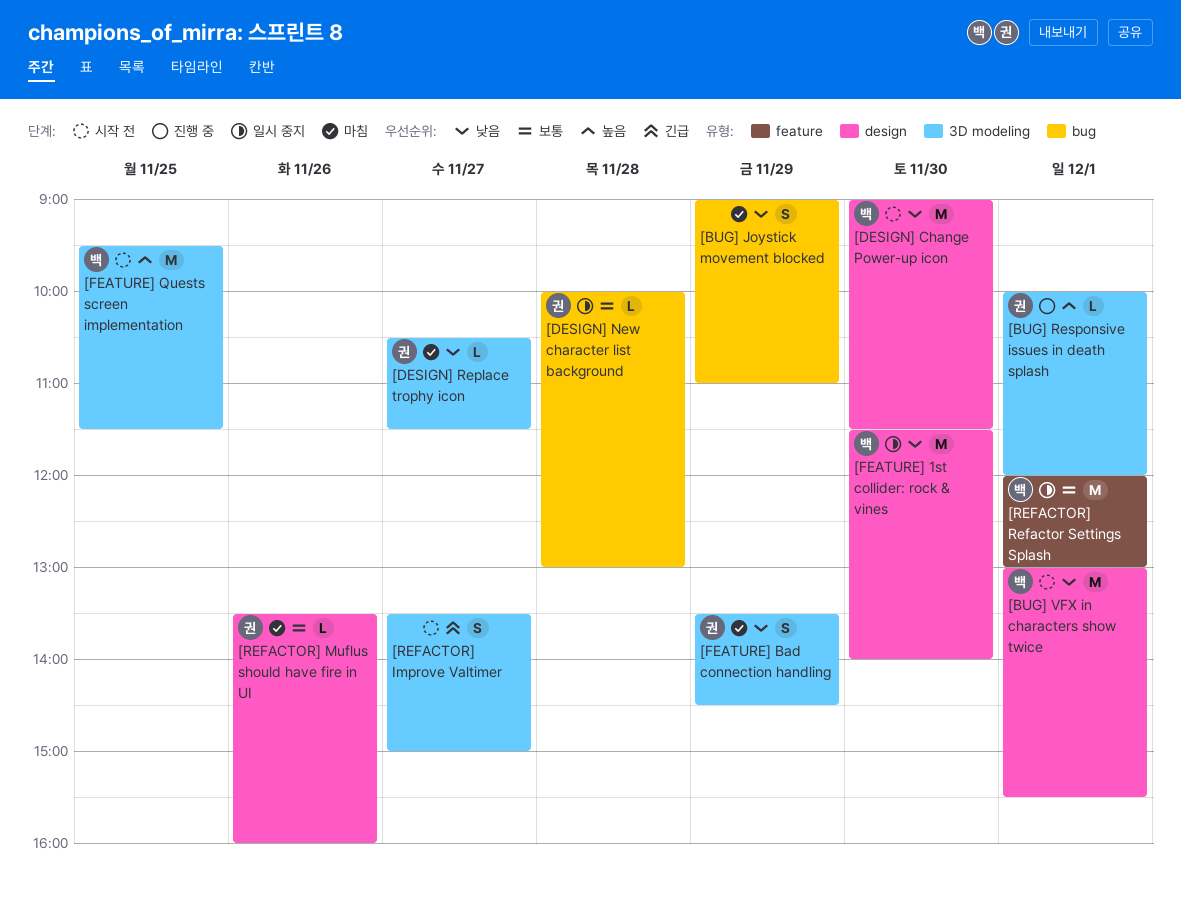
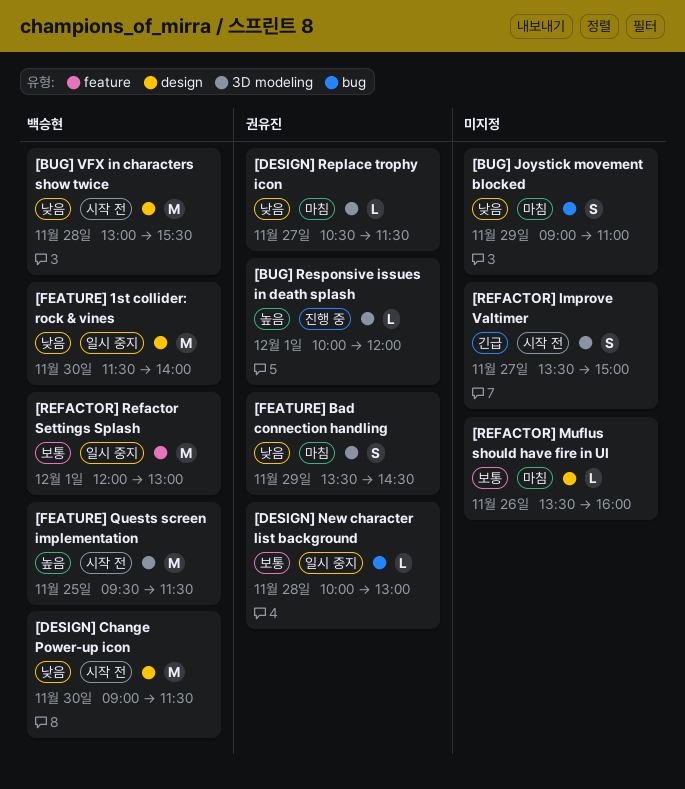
[BUG] VFX in characters show twice, day: Dec 1 -> Nov 28
[REFACTOR] Muflus should have fire in UI, owner: 권유진 -> none

